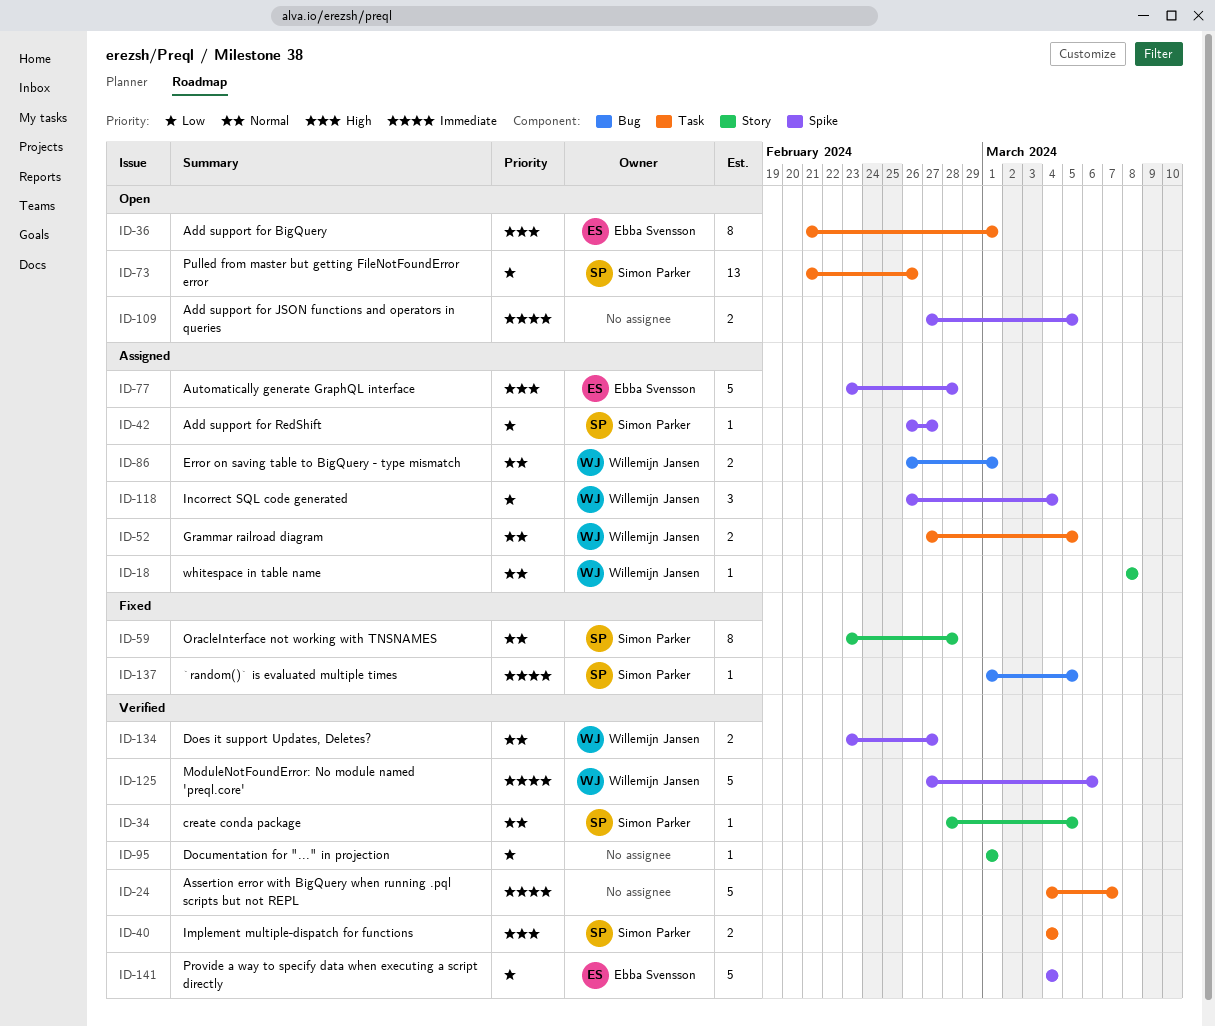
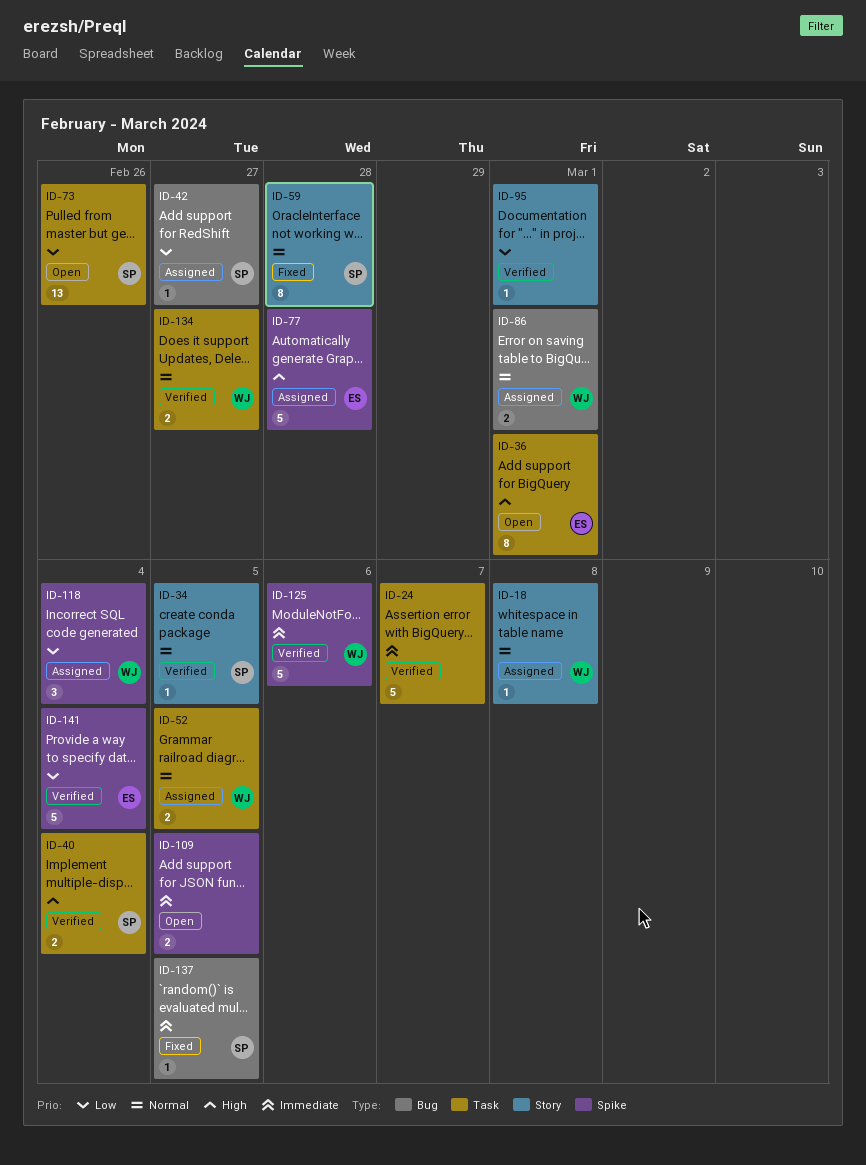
ID-42, label: Spike -> Bug
ID-134, label: Spike -> Task

